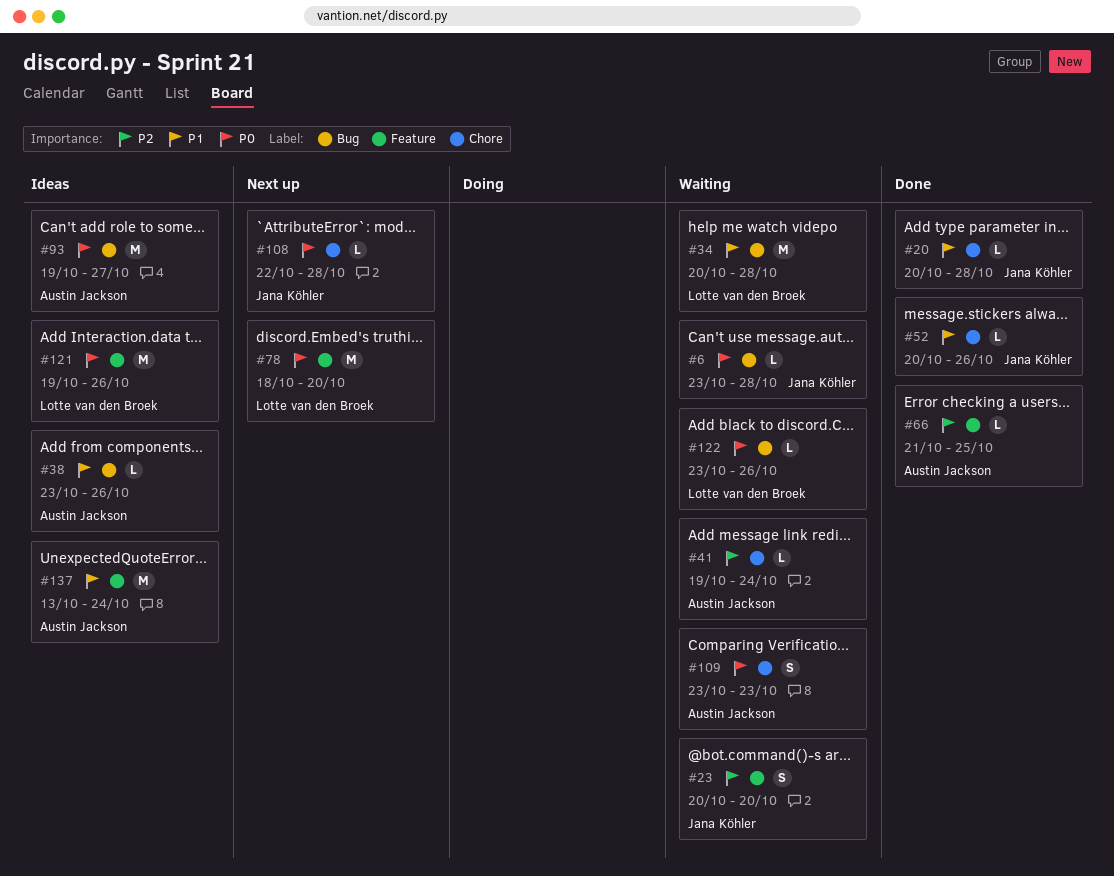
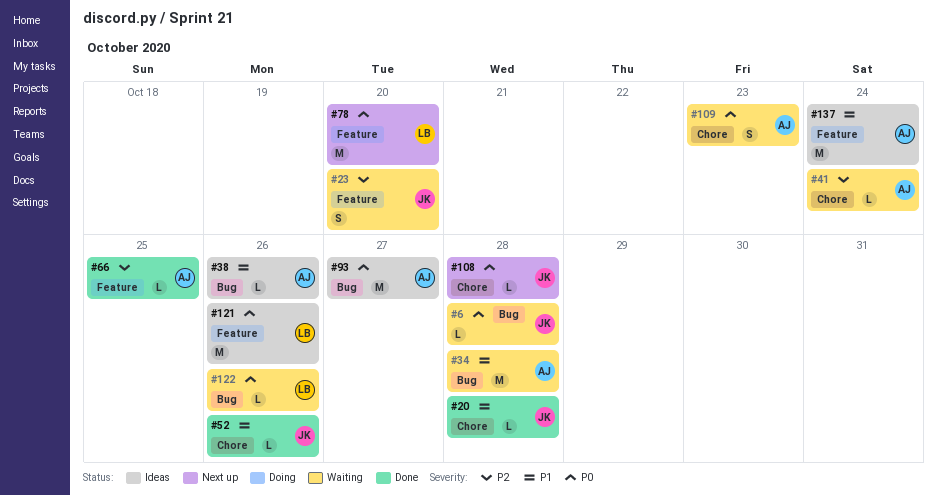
#34, owner: Lotte van den Broek -> Austin Jackson

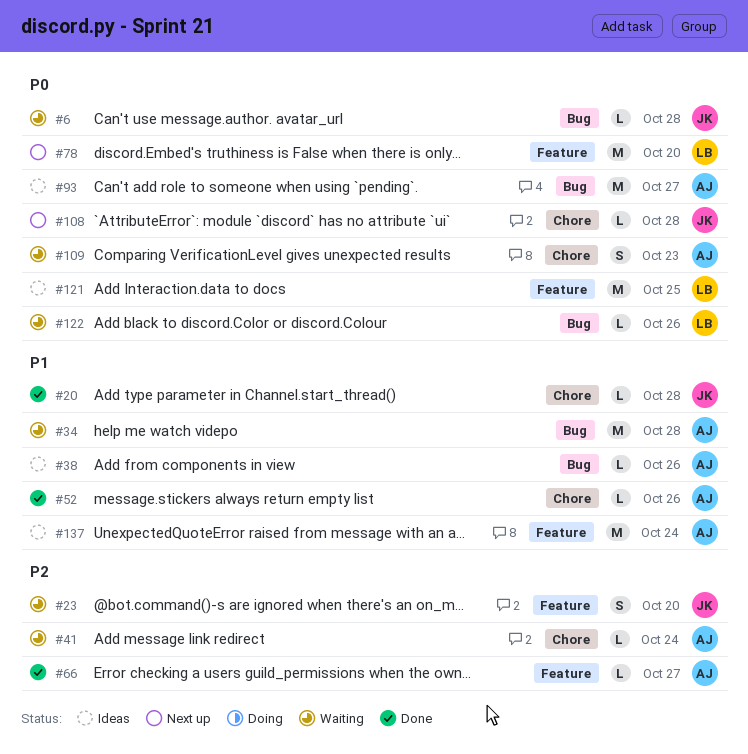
#52, owner: JK -> AJ
#66, due: Oct 25 -> Oct 27
#121, due: Oct 26 -> Oct 25

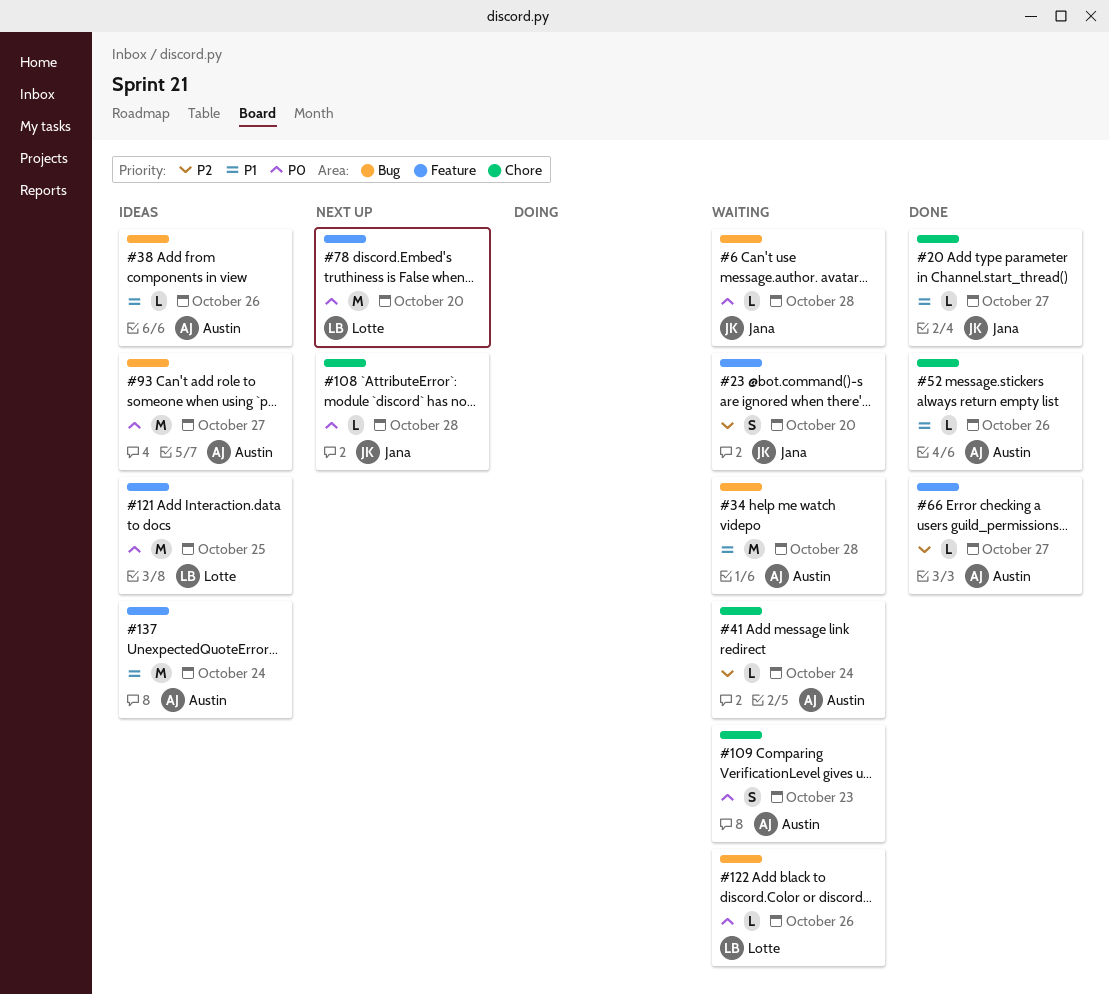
#20, due: Oct 28 -> Oct 27

